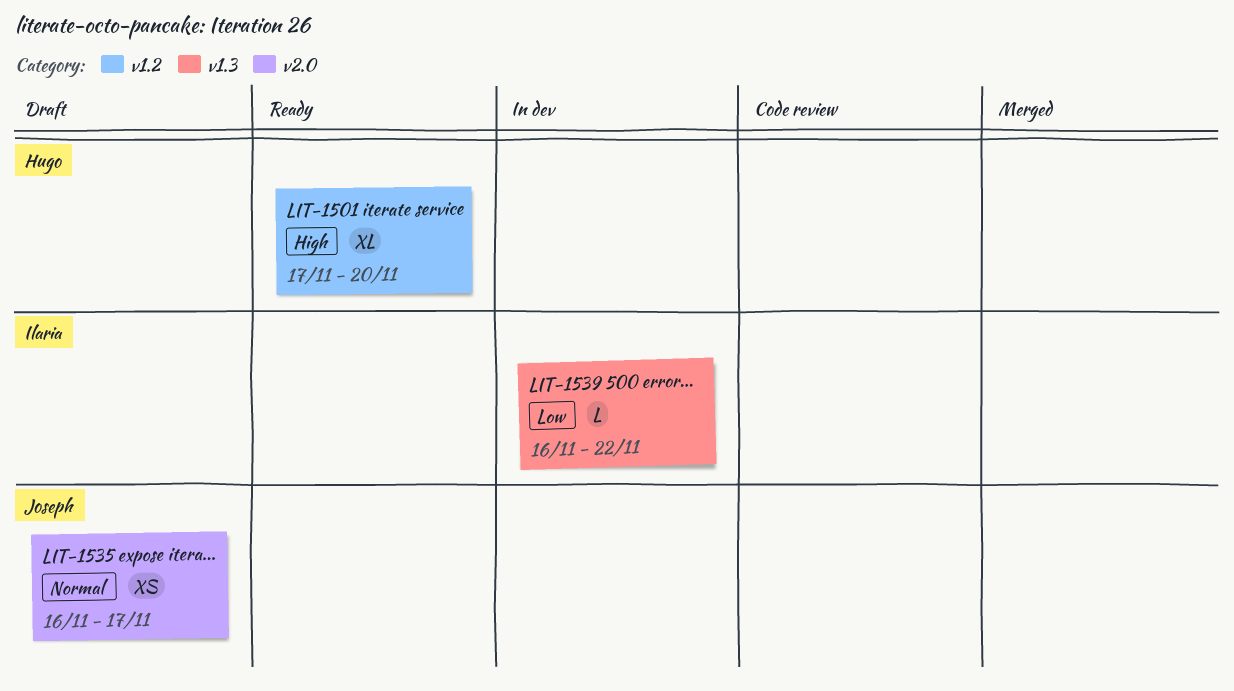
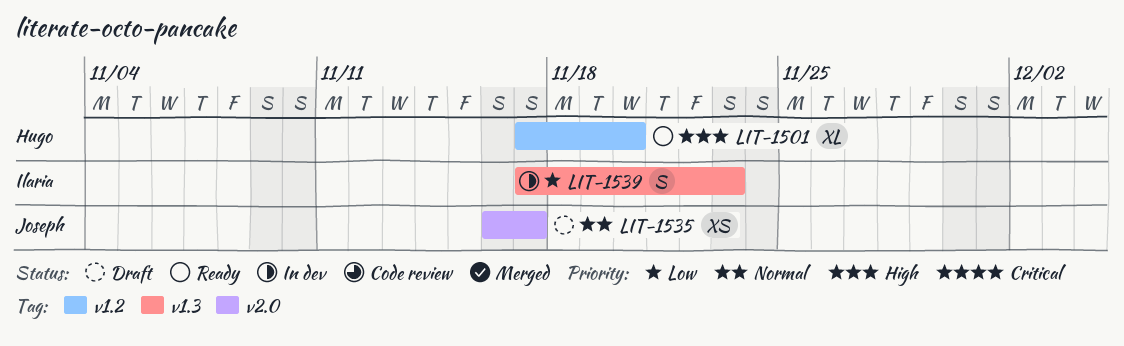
LIT-1539, estimate: L -> S
LIT-1539, start: Nov 16 -> Nov 17
LIT-1539, due: Nov 22 -> Nov 23

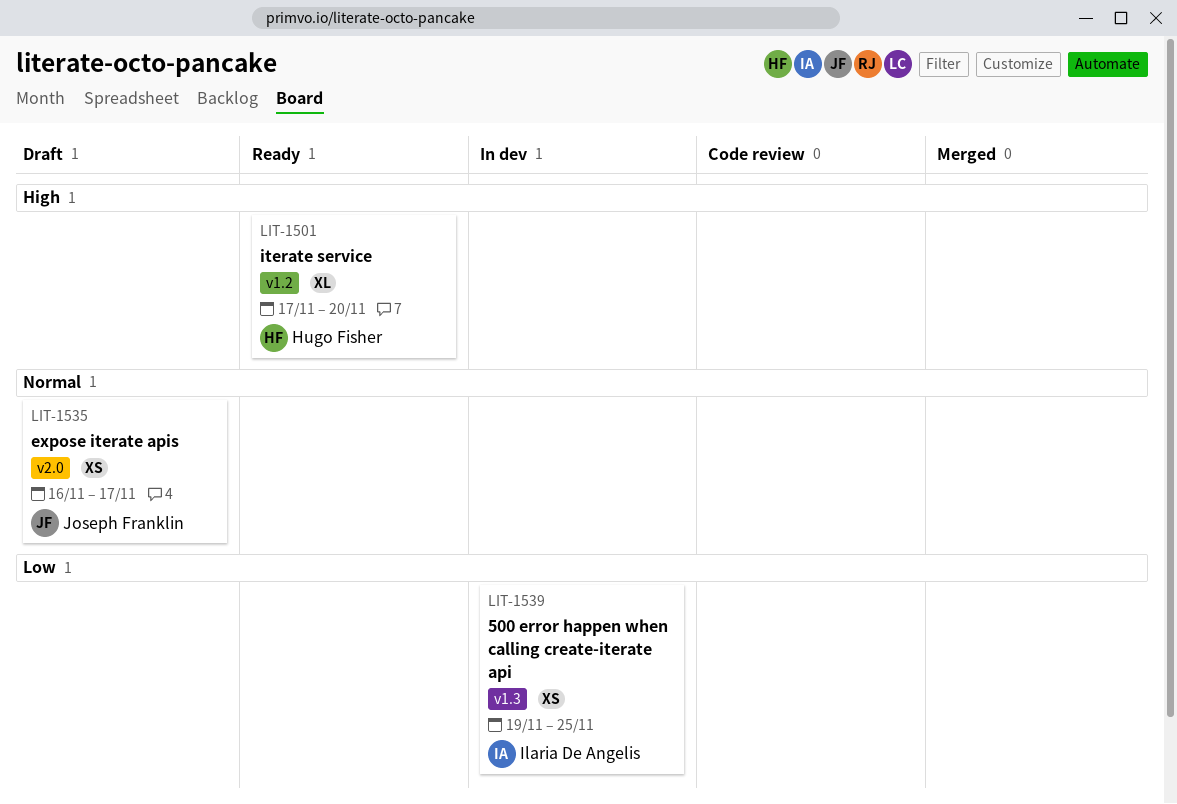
LIT-1539, estimate: S -> XS
LIT-1539, start: Nov 17 -> Nov 19
LIT-1539, due: Nov 23 -> Nov 25

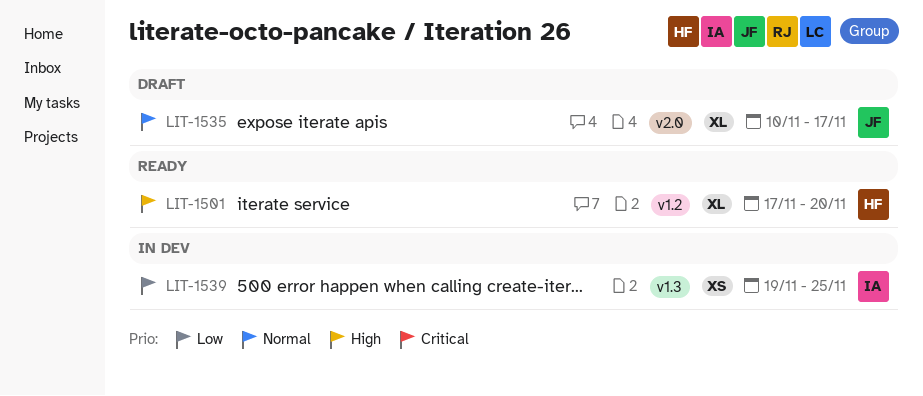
LIT-1535, estimate: XS -> XL
LIT-1535, start: Nov 16 -> Nov 10

